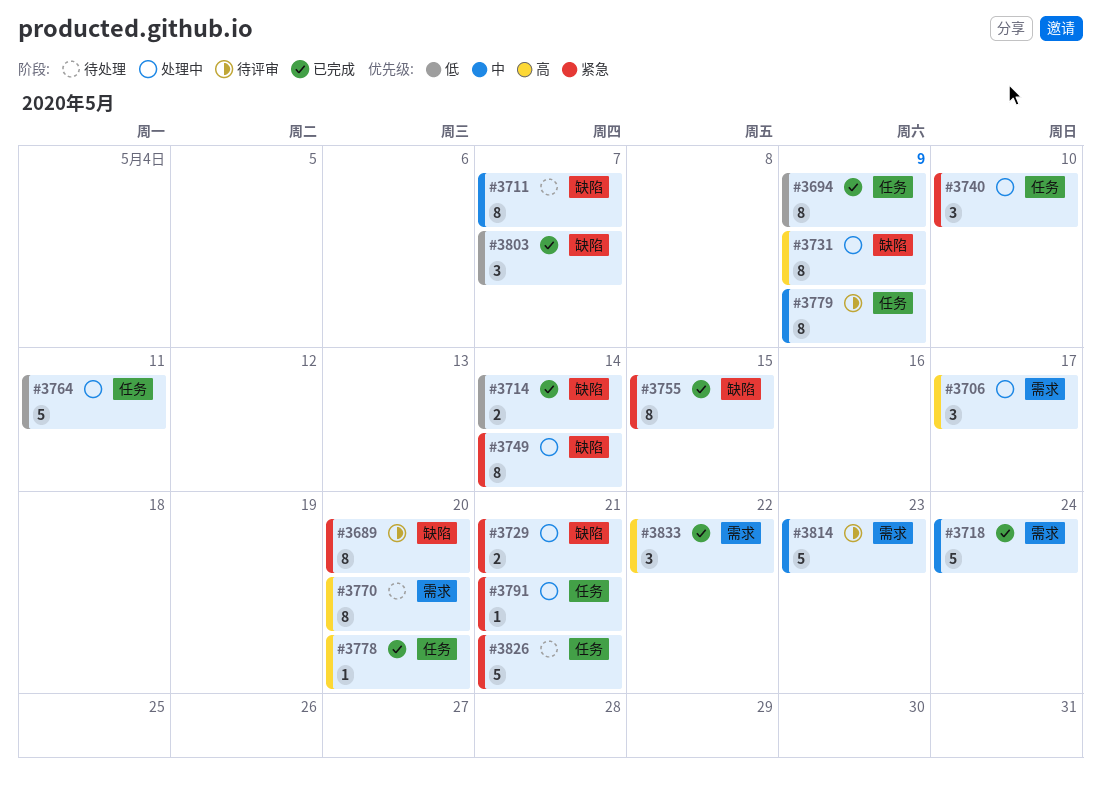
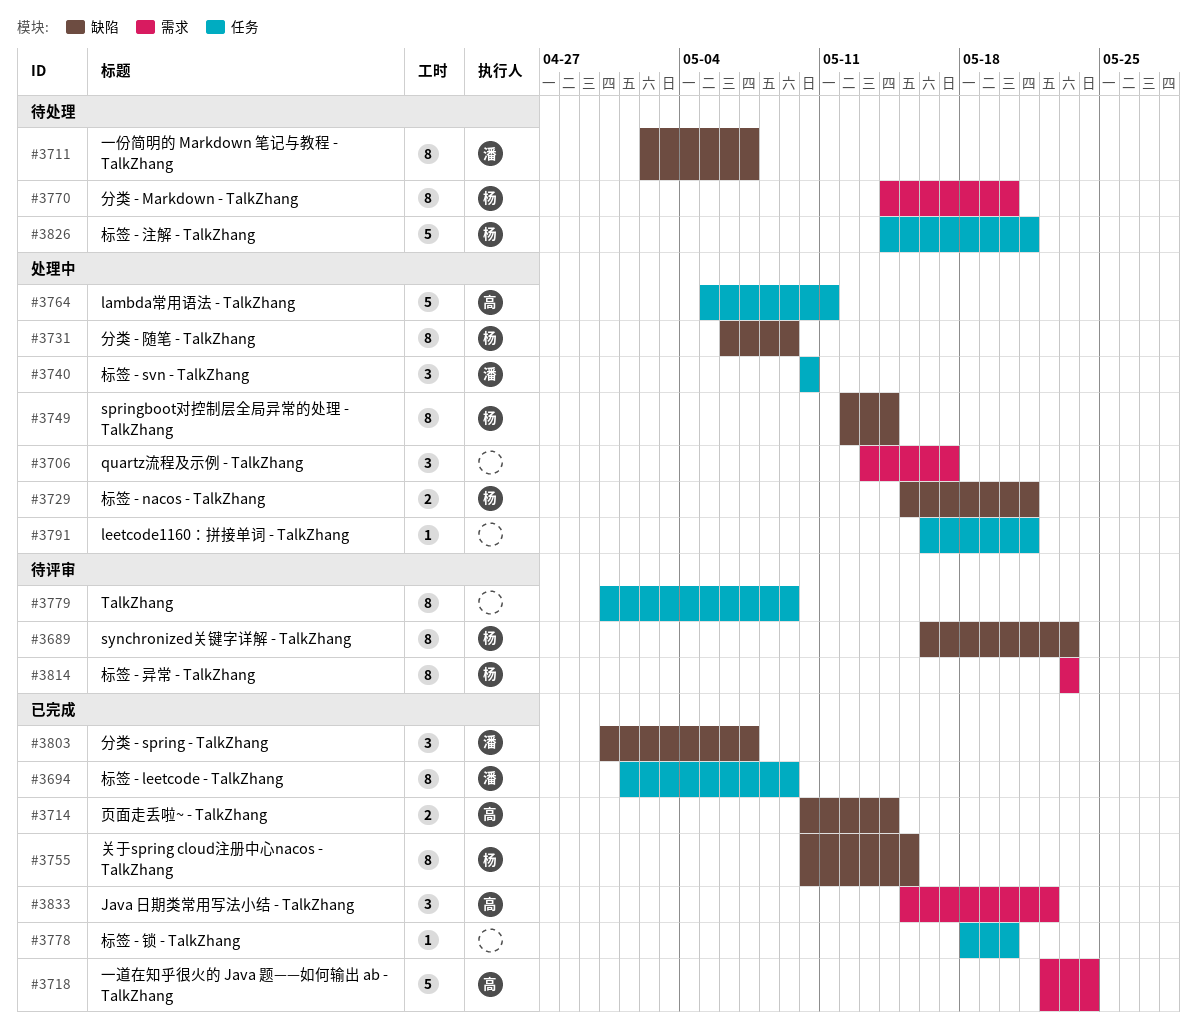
#3689, due: May 20 -> May 23
#3814, estimate: 5 -> 8

